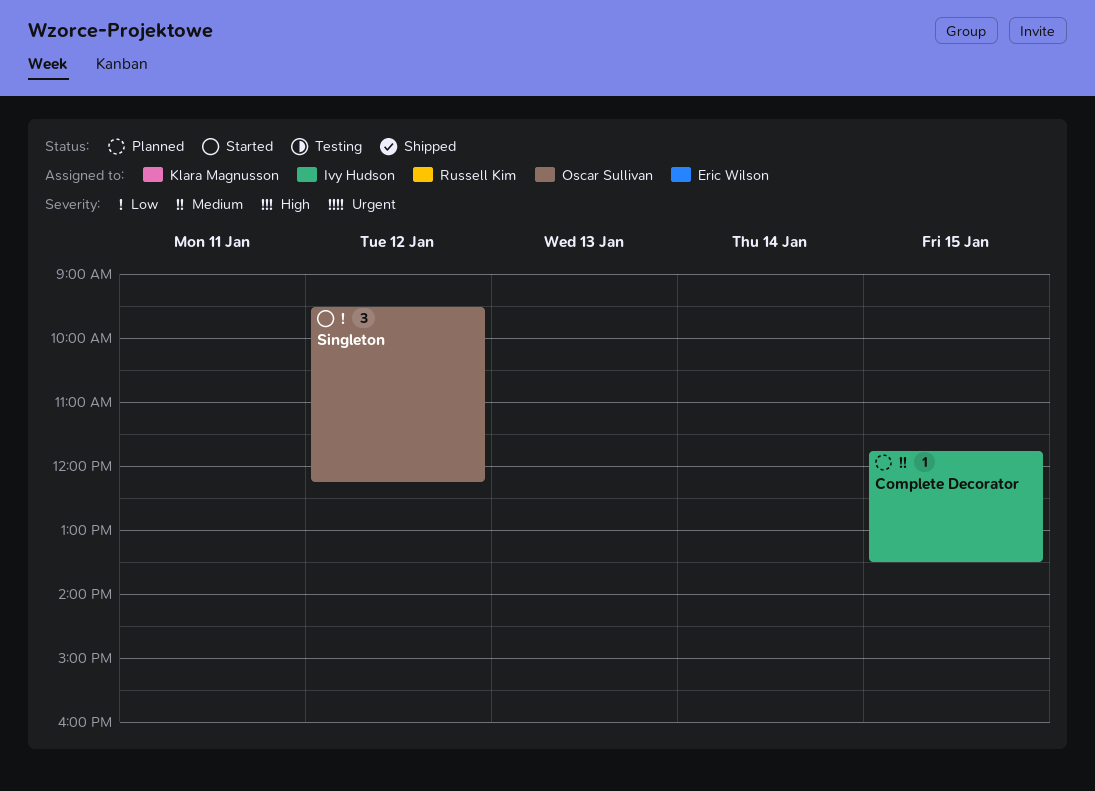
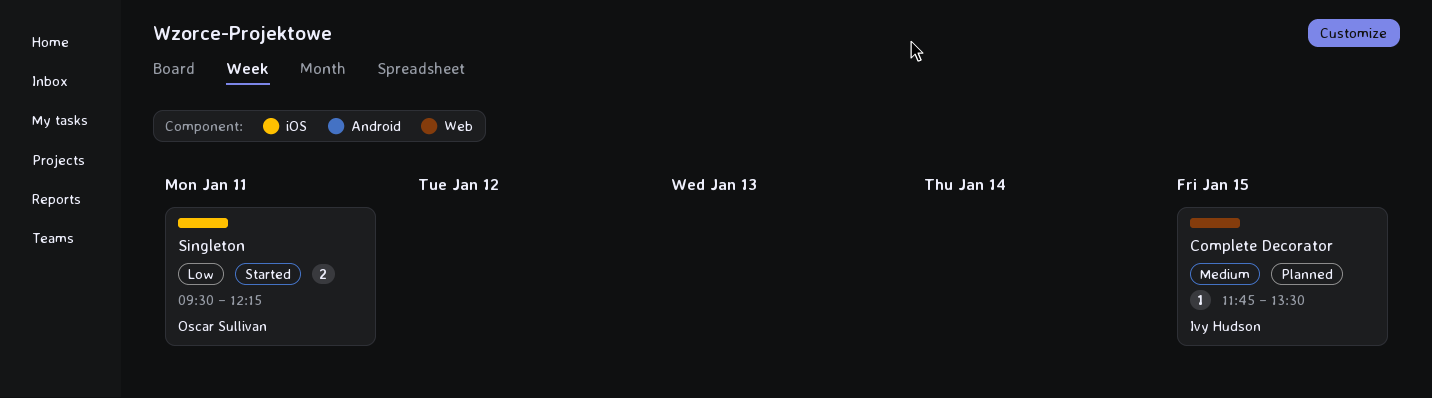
Singleton, estimate: 3 -> 2
Singleton, day: Jan 12 -> Jan 11

